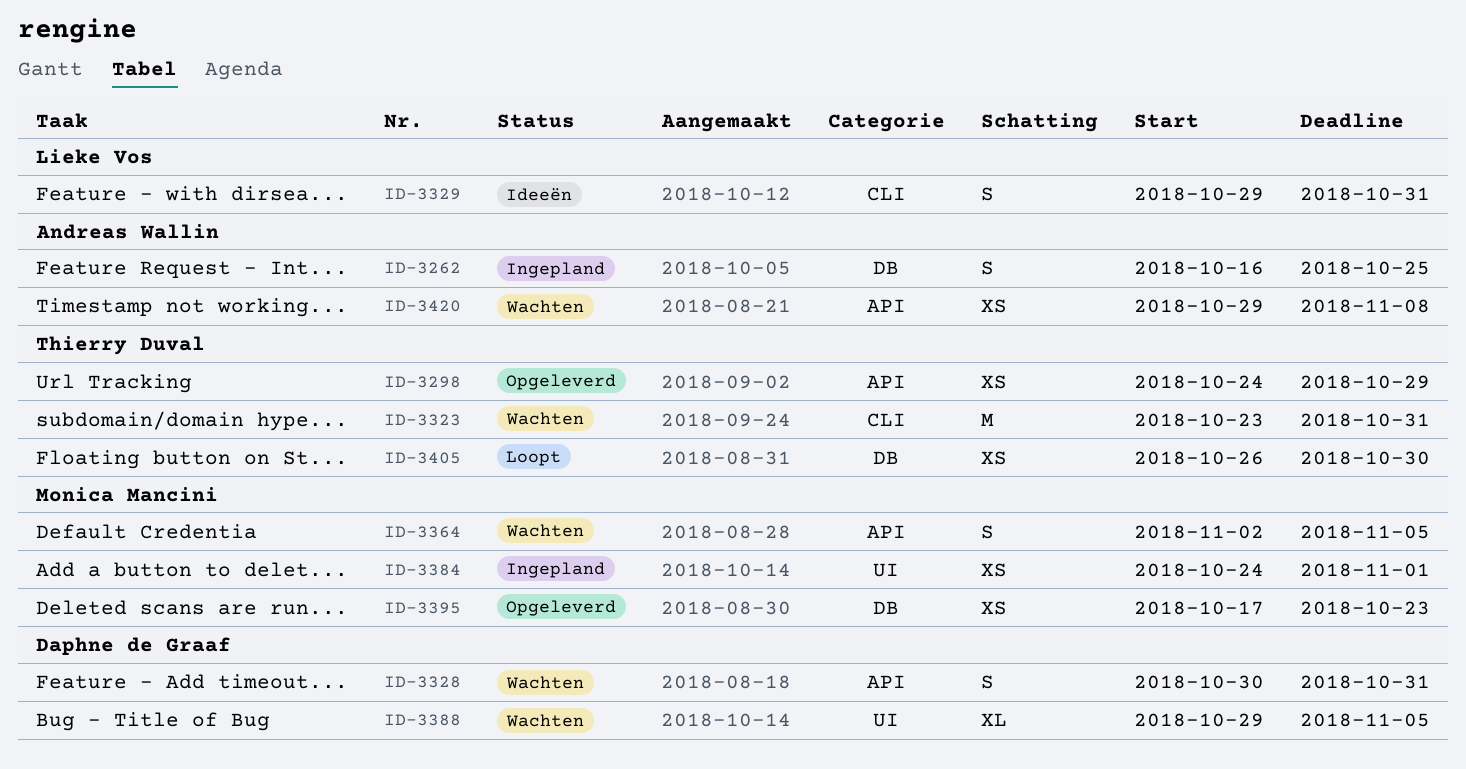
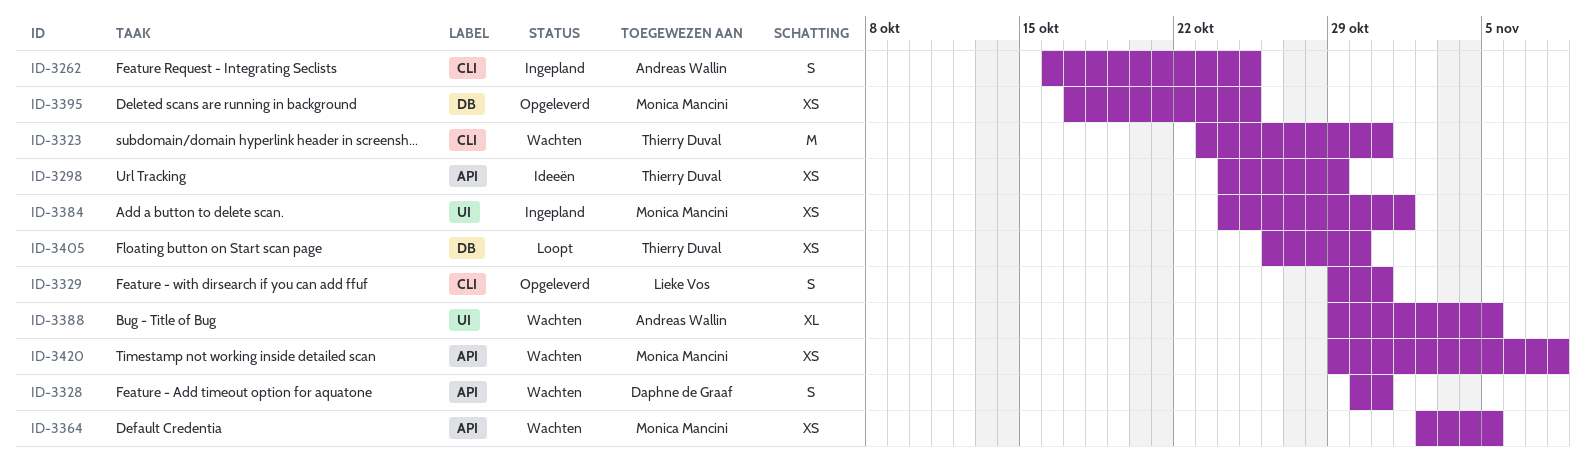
ID-3262, label: DB -> CLI
ID-3298, status: Opgeleverd -> Ideeën
ID-3329, status: Ideeën -> Opgeleverd
ID-3364, estimate: S -> XS
ID-3388, owner: Daphne de Graaf -> Andreas Wallin
ID-3395, due: Oct 23 -> Oct 25
ID-3420, owner: Andreas Wallin -> Monica Mancini

